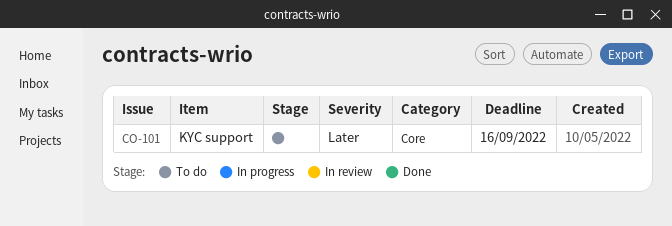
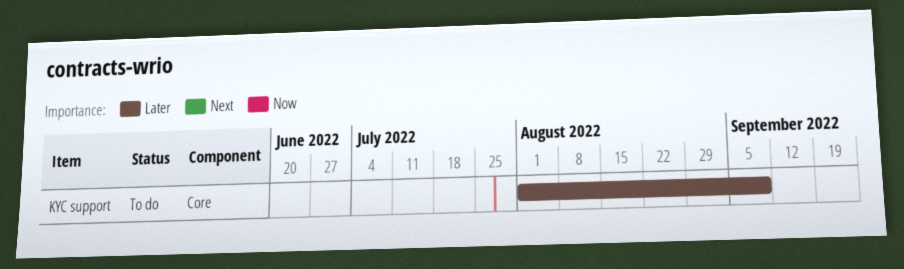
KYC support, due: Sep 16 -> Sep 9

